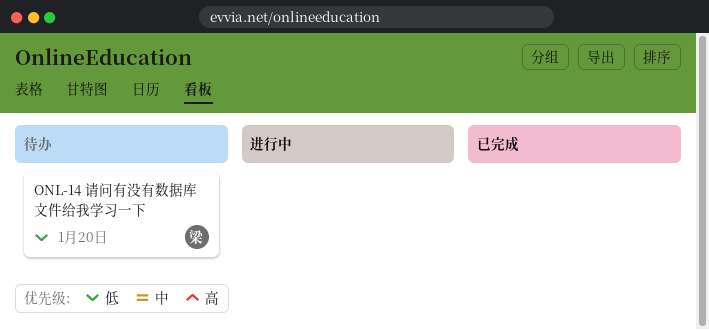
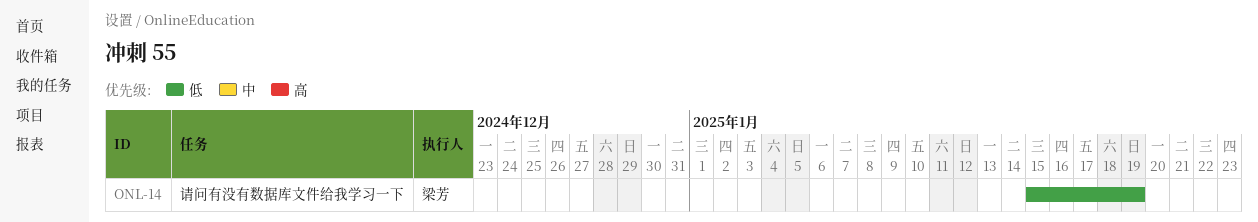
ONL-14, due: Jan 20 -> Jan 19

